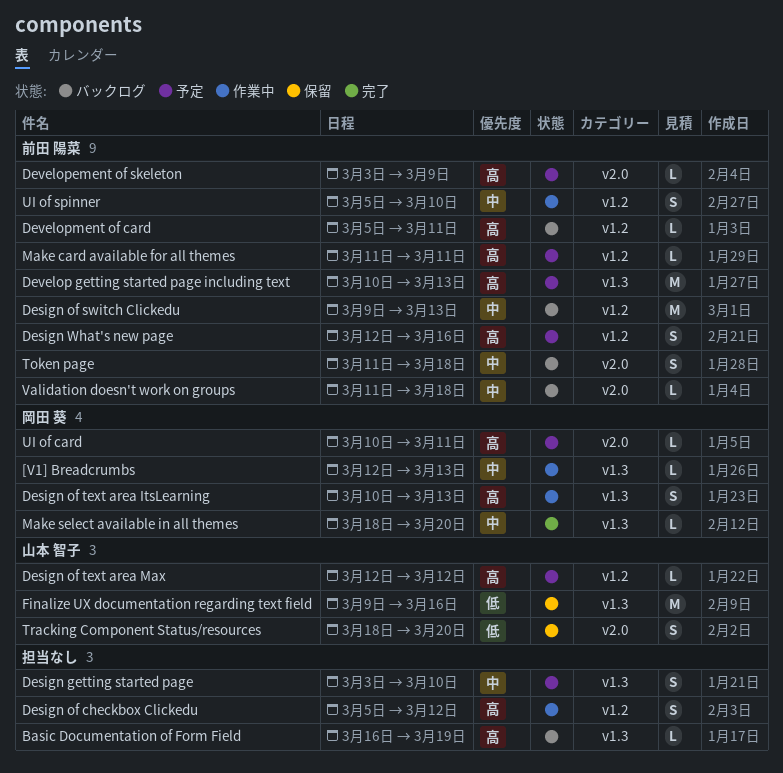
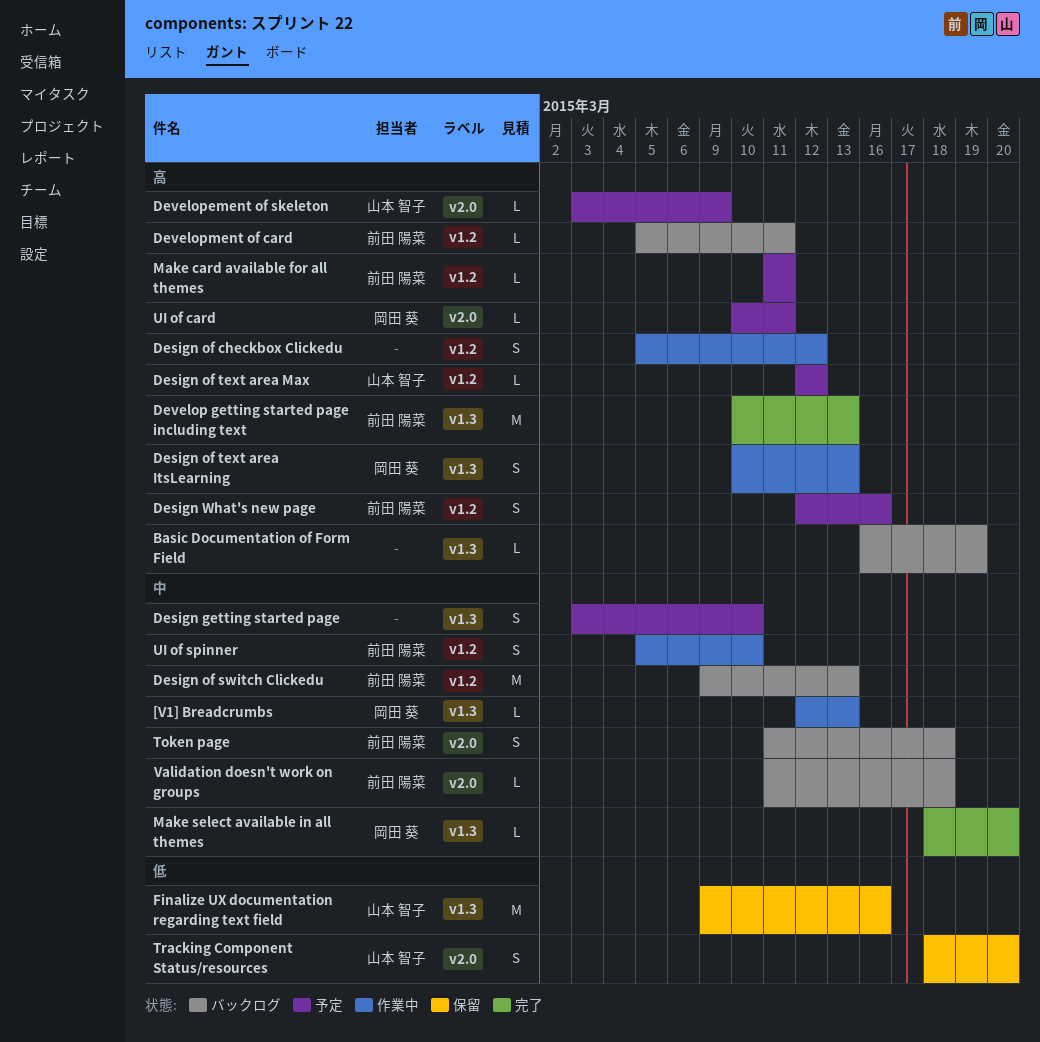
Develop getting started page including text, status: 予定 -> 完了
Developement of skeleton, owner: 前田 陽菜 -> 山本 智子

